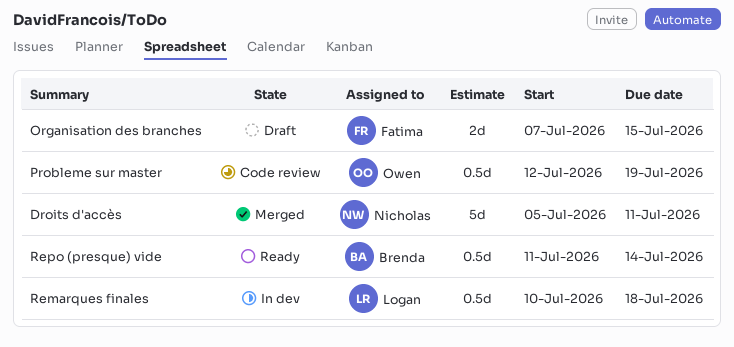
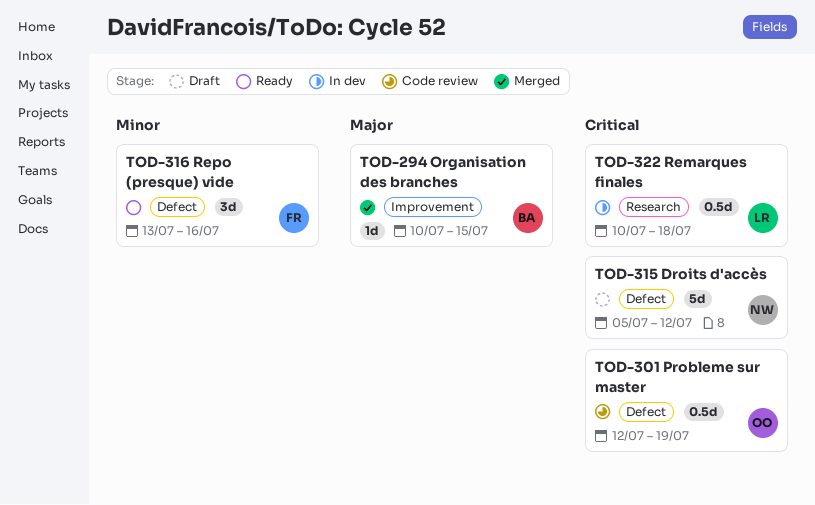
Droits d'accès, status: Merged -> Draft
Droits d'accès, due: Jul 11 -> Jul 12
Organisation des branches, status: Draft -> Merged
Organisation des branches, owner: Fatima -> Brenda
Organisation des branches, estimate: 2d -> 1d
Organisation des branches, start: Jul 7 -> Jul 10
Repo (presque) vide, owner: Brenda -> Fatima
Repo (presque) vide, estimate: 0.5d -> 3d
Repo (presque) vide, start: Jul 11 -> Jul 13
Repo (presque) vide, due: Jul 14 -> Jul 16

